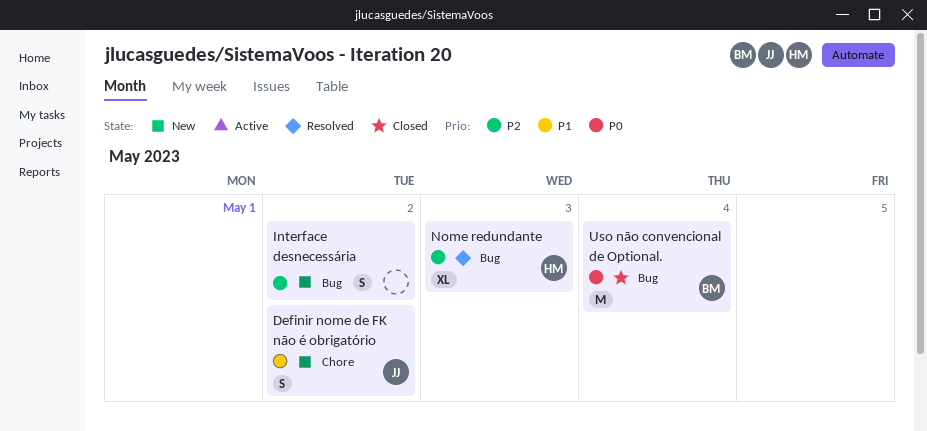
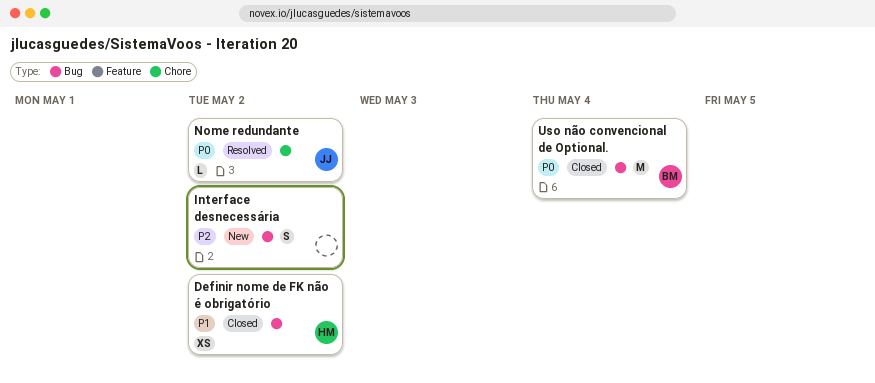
Definir nome de FK não é obrigatório, status: New -> Closed
Definir nome de FK não é obrigatório, owner: JJ -> HM
Definir nome de FK não é obrigatório, label: Chore -> Bug
Definir nome de FK não é obrigatório, estimate: S -> XS
Nome redundante, owner: HM -> JJ
Nome redundante, priority: P2 -> P0
Nome redundante, label: Bug -> Chore
Nome redundante, estimate: XL -> L
Nome redundante, due: May 3 -> May 2

